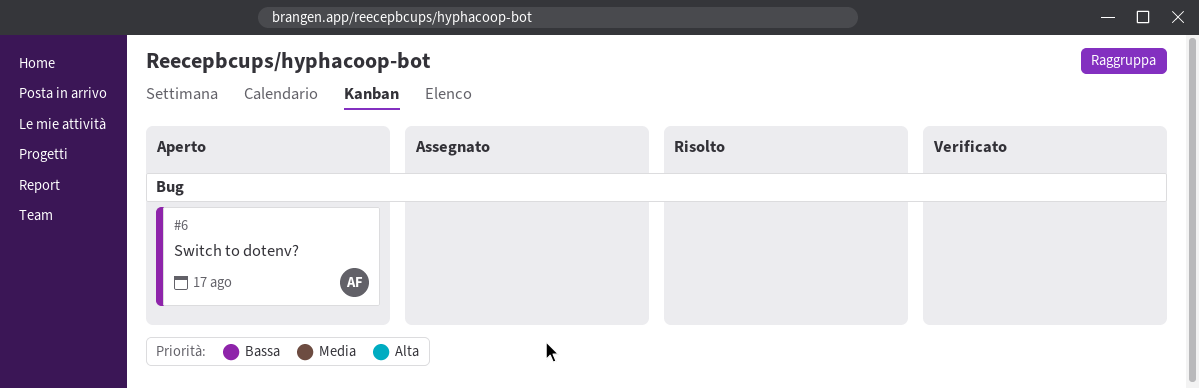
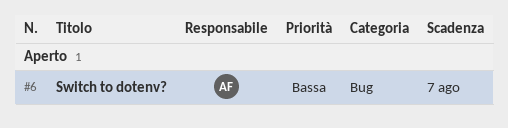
#6, due: Aug 17 -> Aug 7

